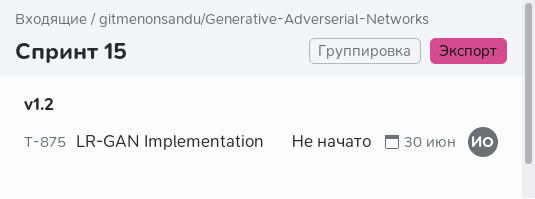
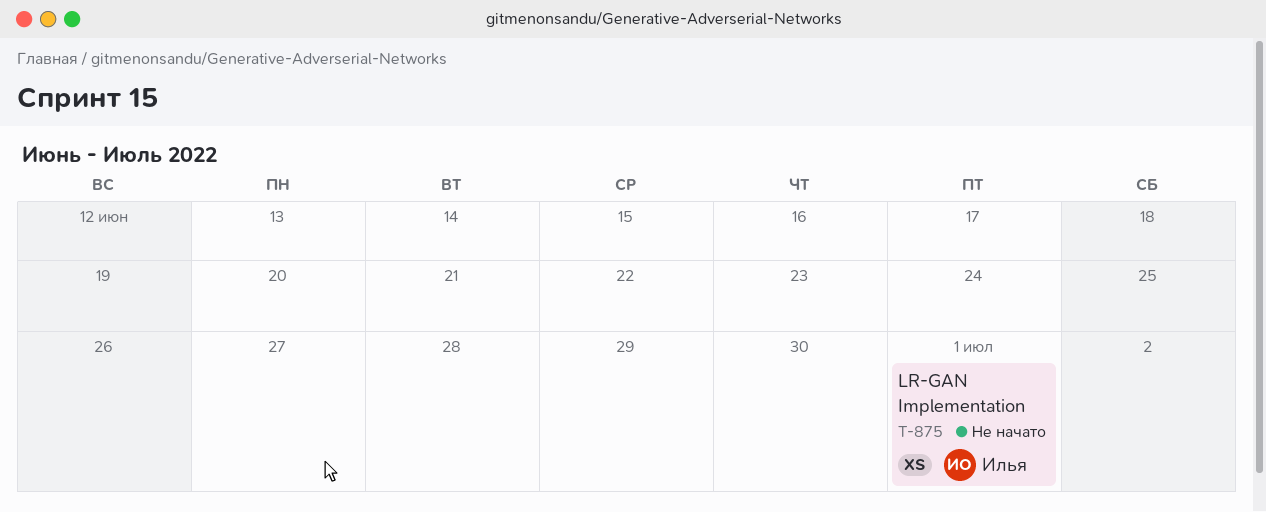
T-875, due: Jun 30 -> Jul 1

